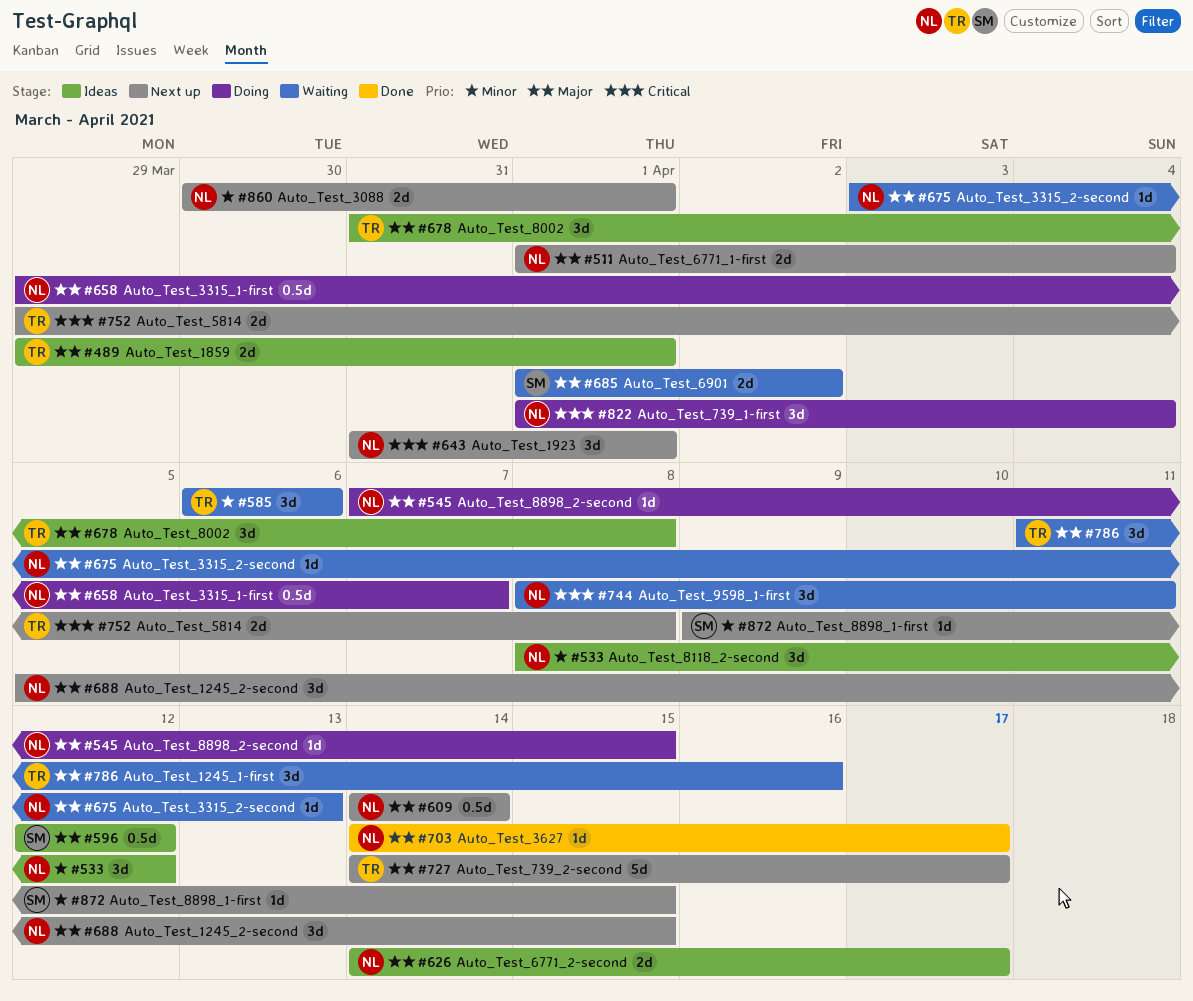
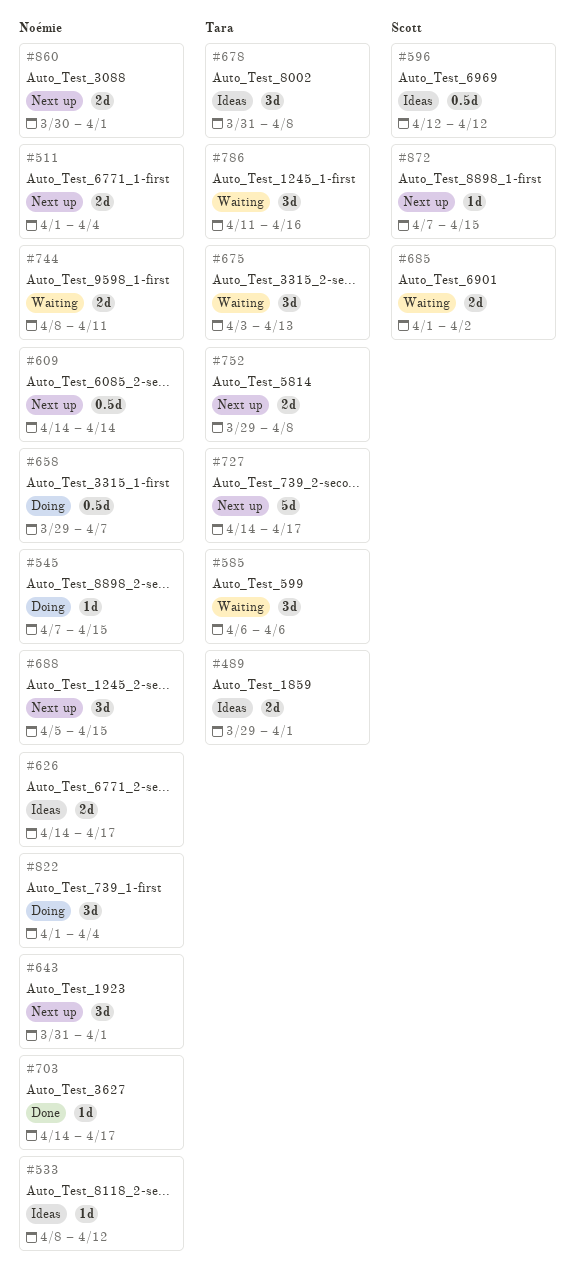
#533, estimate: 3d -> 1d
#675, owner: Noémie -> Tara
#675, estimate: 1d -> 3d
#744, estimate: 3d -> 2d
#872, start: Apr 9 -> Apr 7

